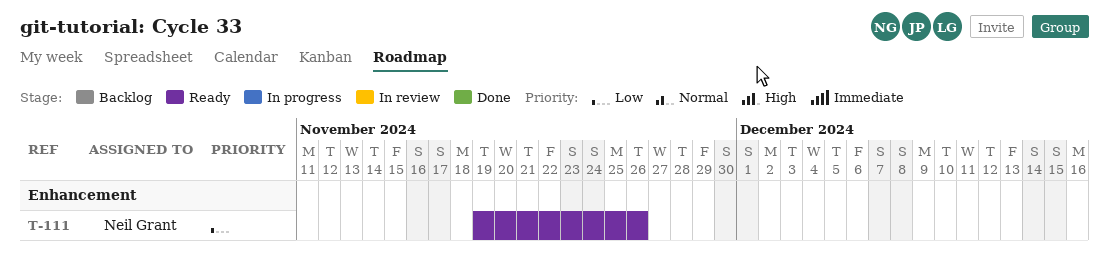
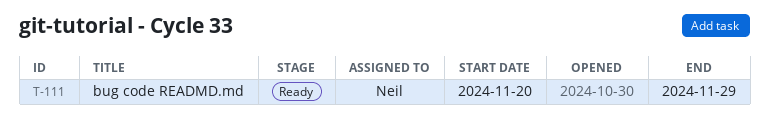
T-111, start: Nov 19 -> Nov 20
T-111, due: Nov 26 -> Nov 29

